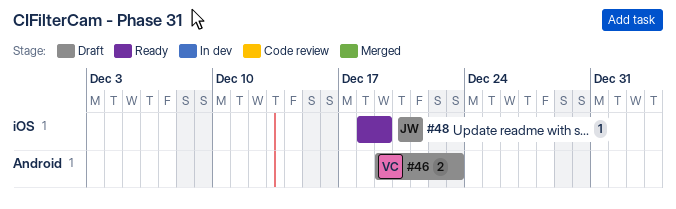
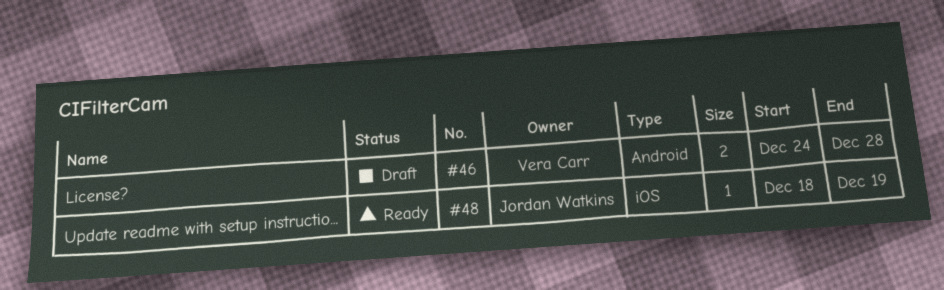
#46, start: Dec 19 -> Dec 24
#46, due: Dec 23 -> Dec 28

